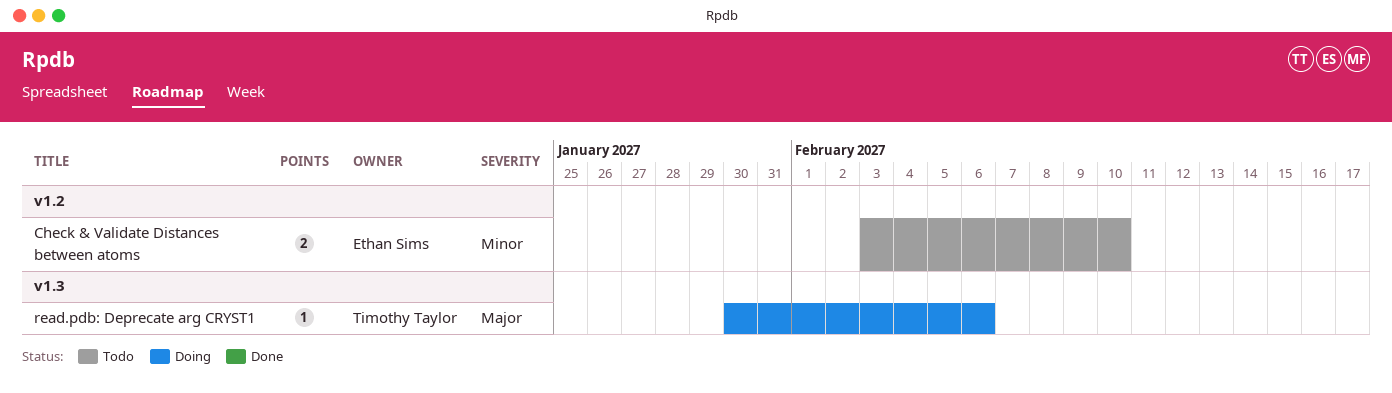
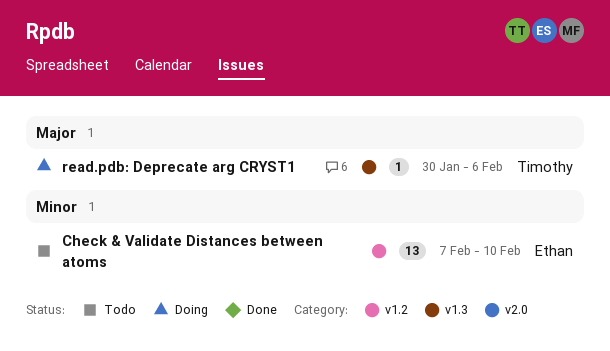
Check & Validate Distances between atoms, estimate: 2 -> 13
Check & Validate Distances between atoms, start: Feb 3 -> Feb 7

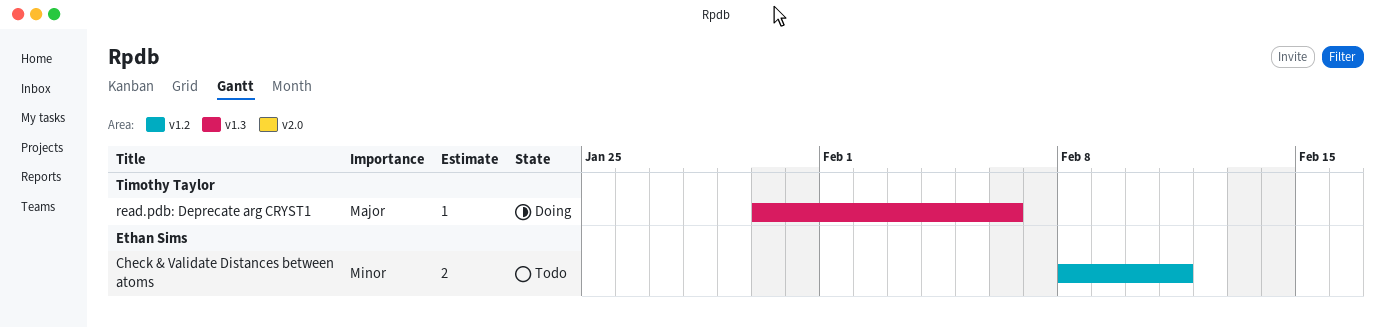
Check & Validate Distances between atoms, estimate: 13 -> 2
Check & Validate Distances between atoms, start: Feb 7 -> Feb 8
Check & Validate Distances between atoms, due: Feb 10 -> Feb 11

